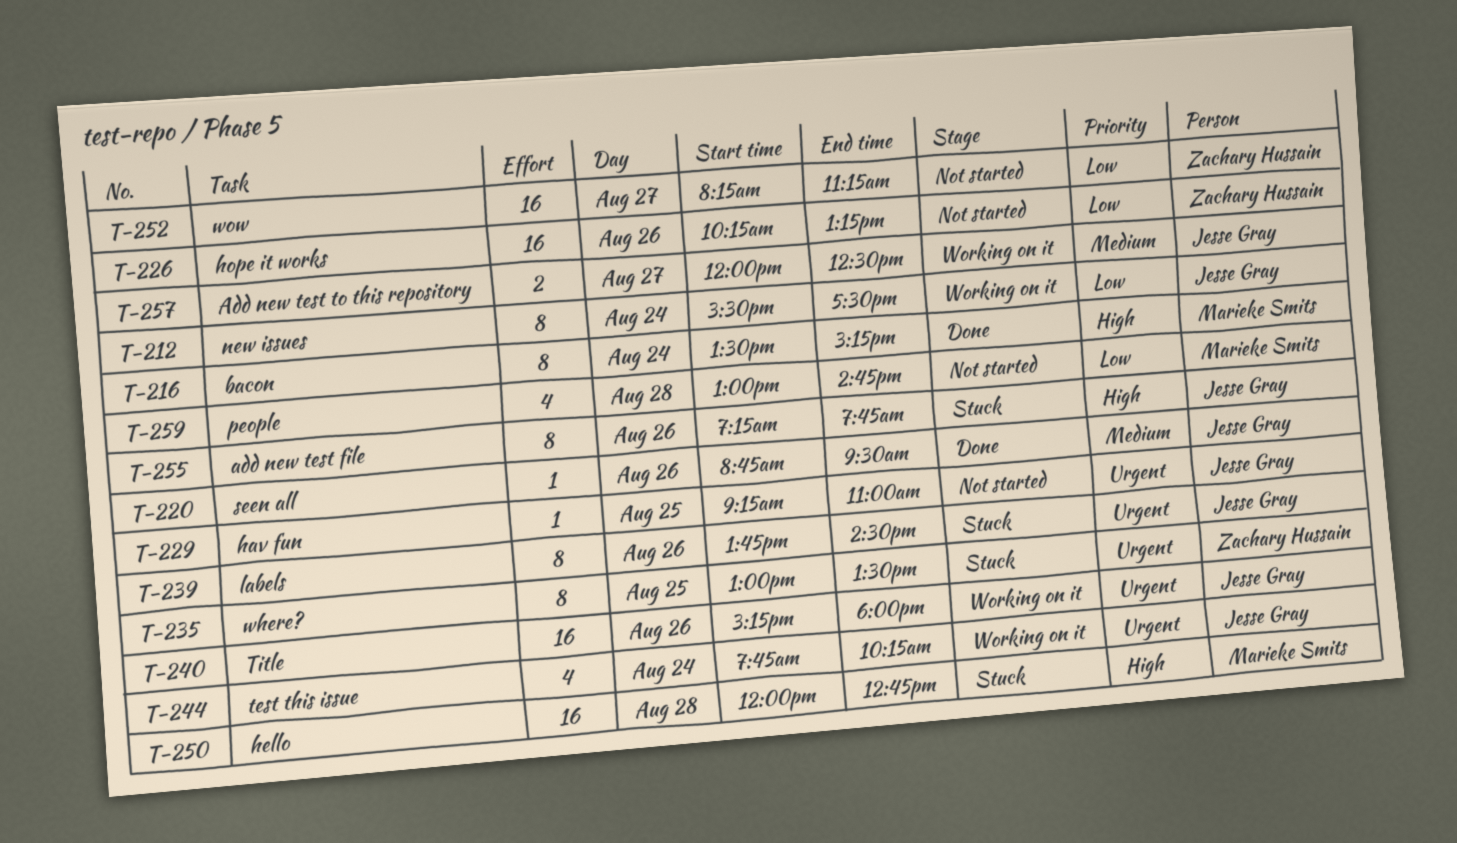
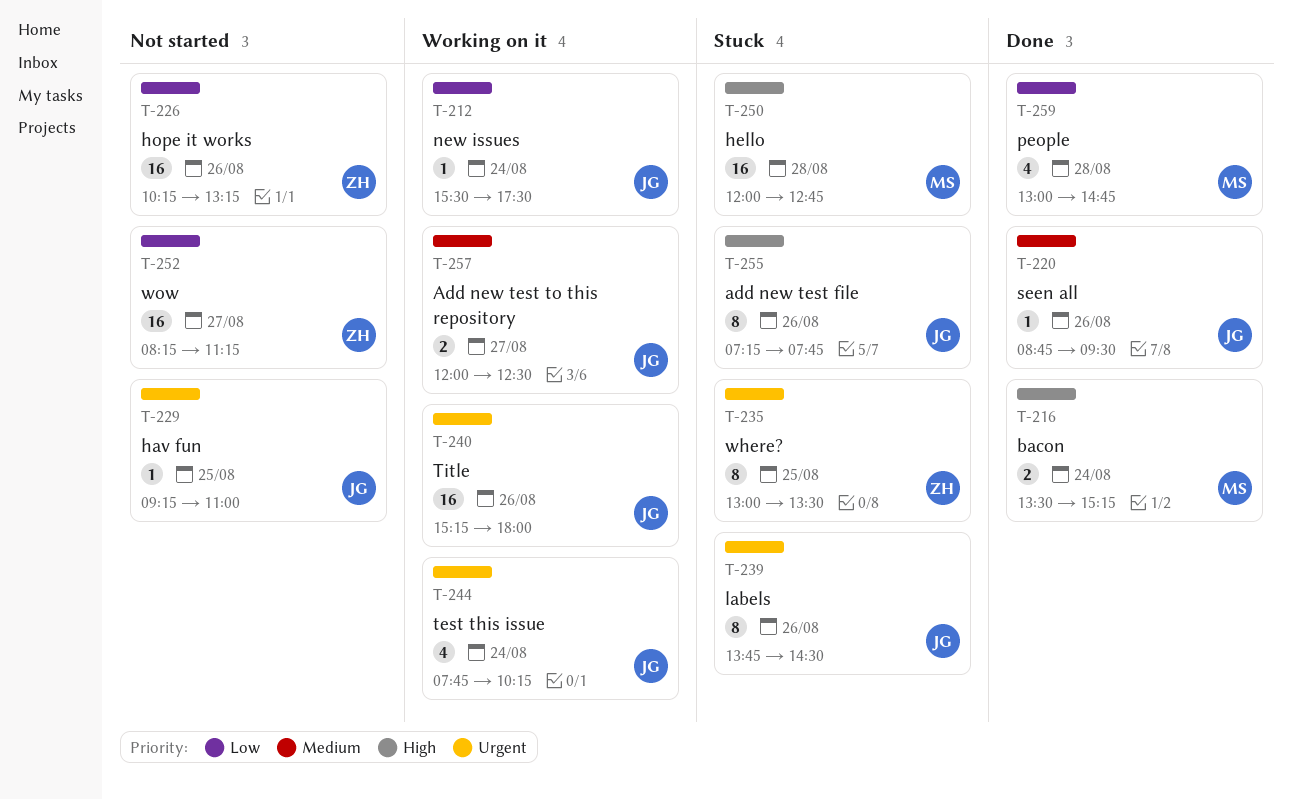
T-212, estimate: 8 -> 1
T-216, estimate: 8 -> 2
T-259, status: Not started -> Done

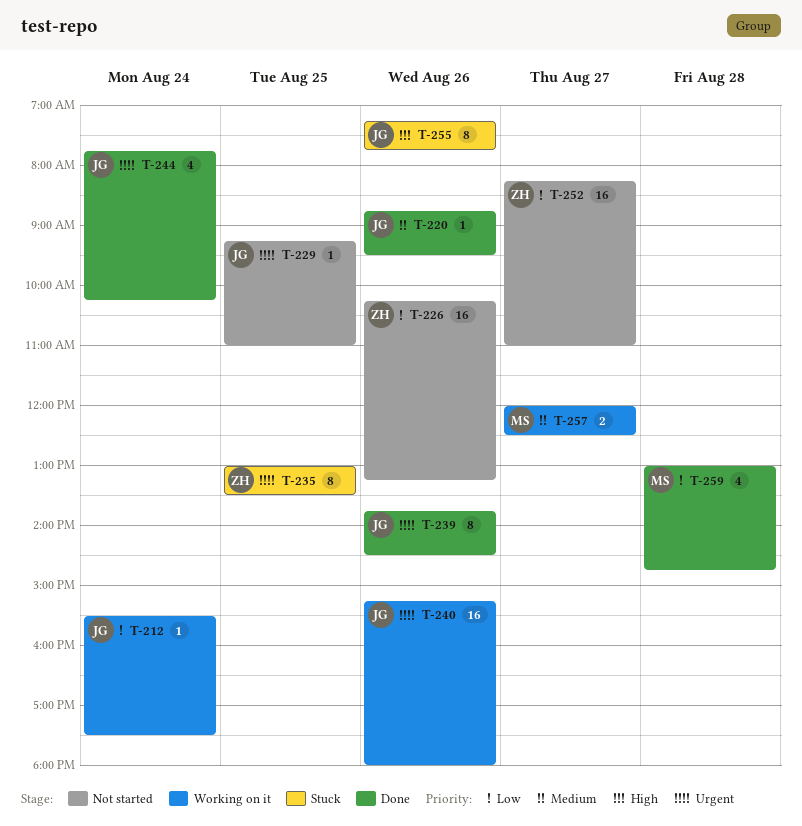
T-216: present -> none
T-239, status: Stuck -> Done
T-244, status: Working on it -> Done
T-250: present -> none
T-252, ends: 11:15 -> 11:00
T-257, owner: JG -> MS

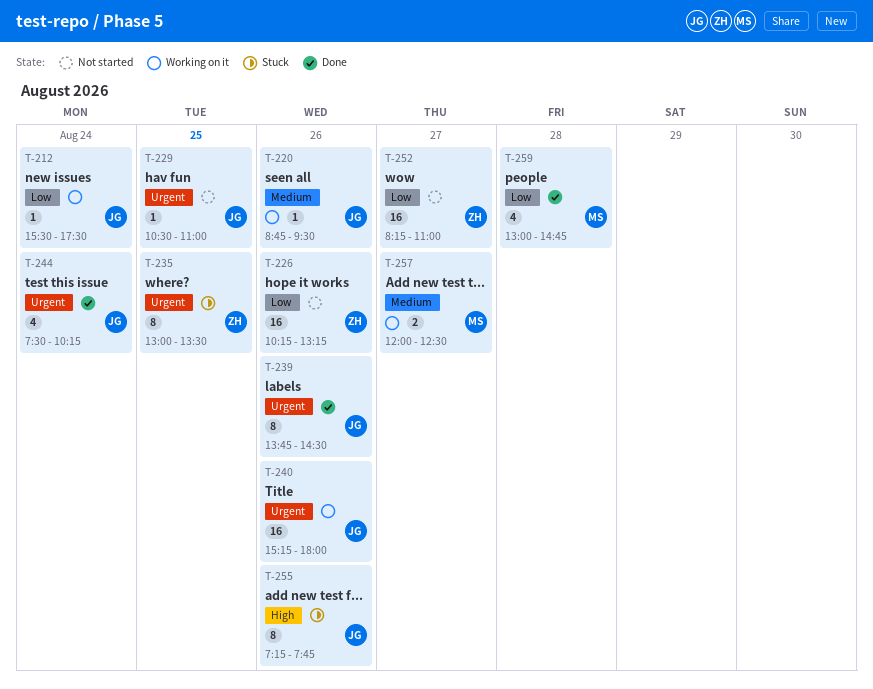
T-220, status: Done -> Working on it
T-229, begins: 09:15 -> 10:30
T-244, begins: 07:45 -> 07:30

